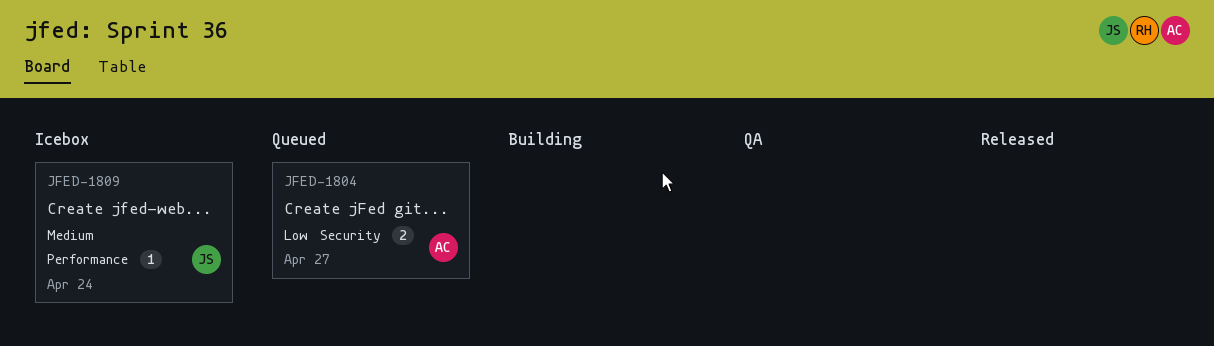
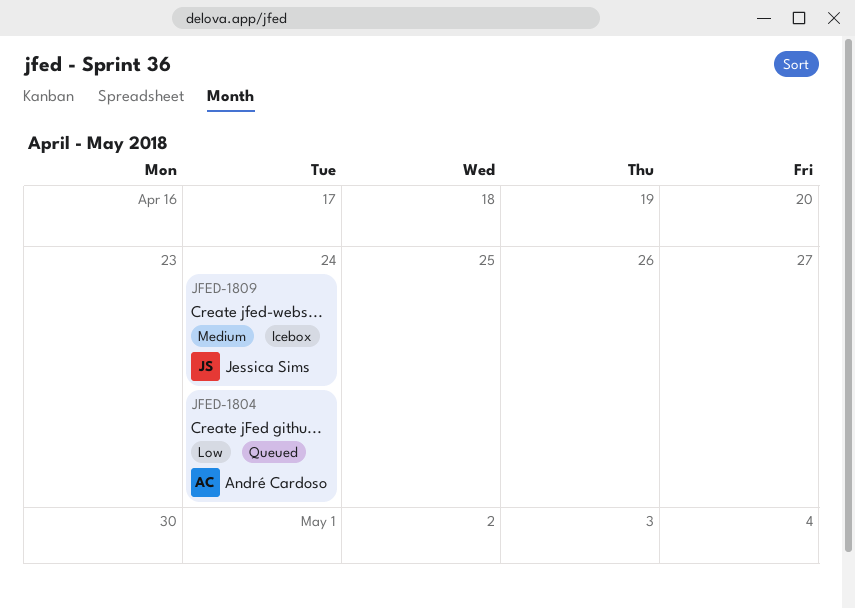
JFED-1804, due: Apr 27 -> Apr 24

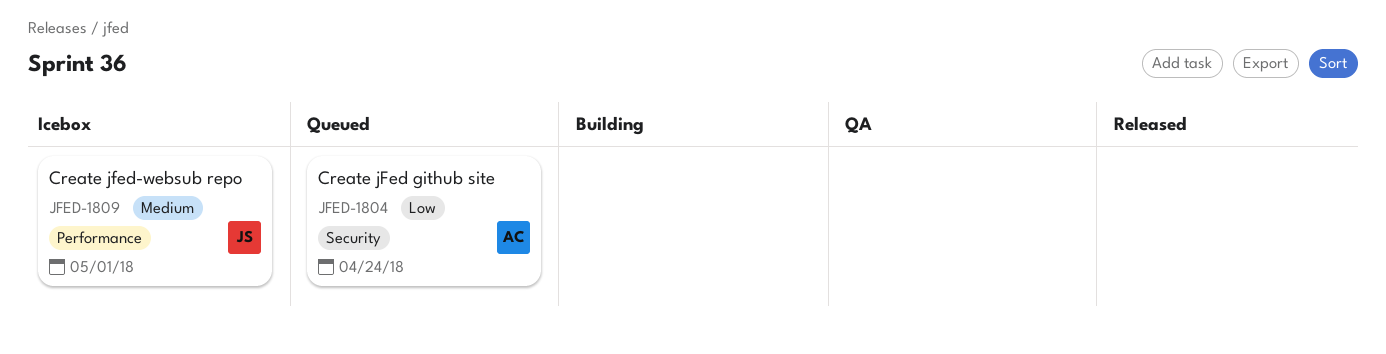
JFED-1809, due: Apr 24 -> May 1

